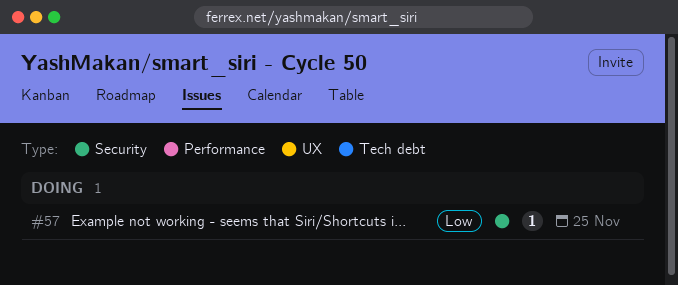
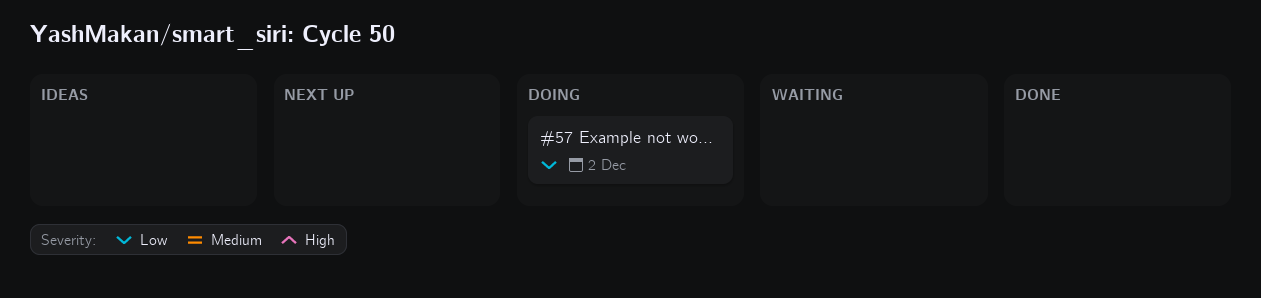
#57, due: Nov 25 -> Dec 2

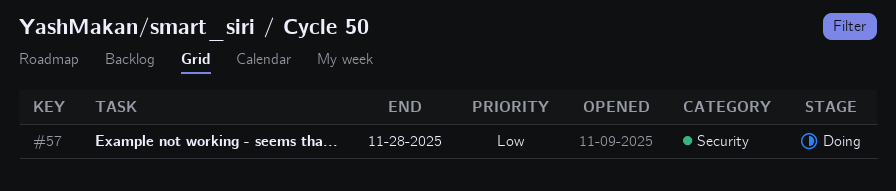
#57, due: Dec 2 -> Nov 28

